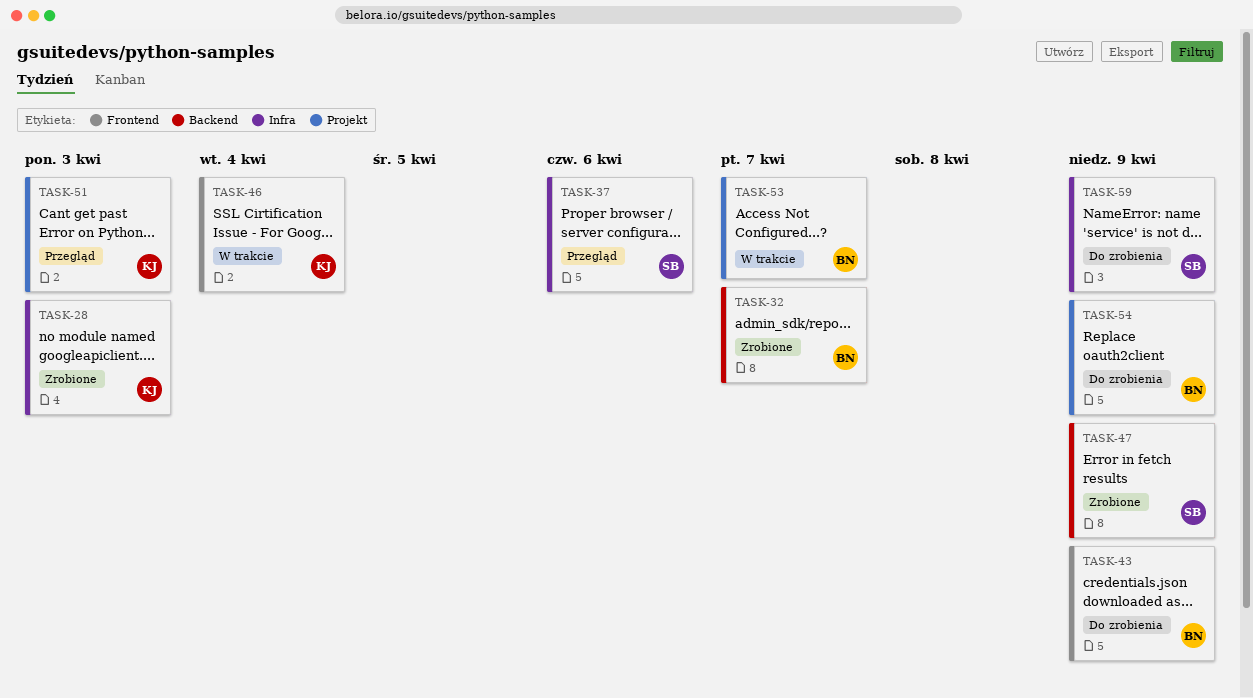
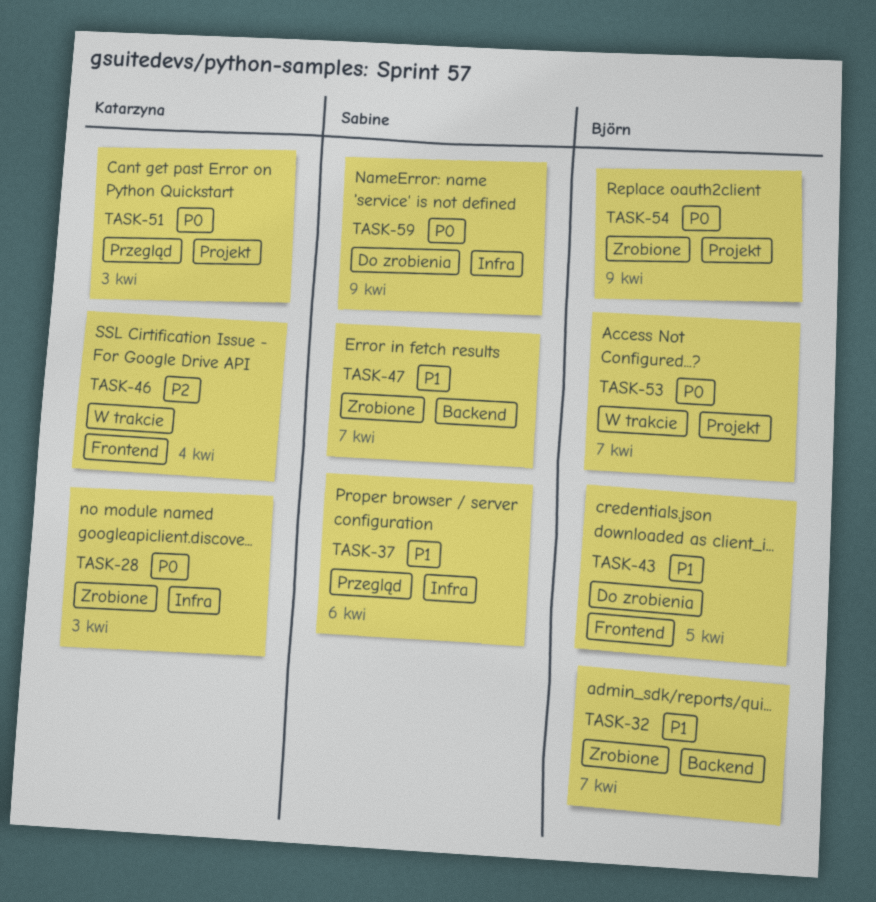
TASK-43, due: Apr 9 -> Apr 5
TASK-47, due: Apr 9 -> Apr 7
TASK-54, status: Do zrobienia -> Zrobione

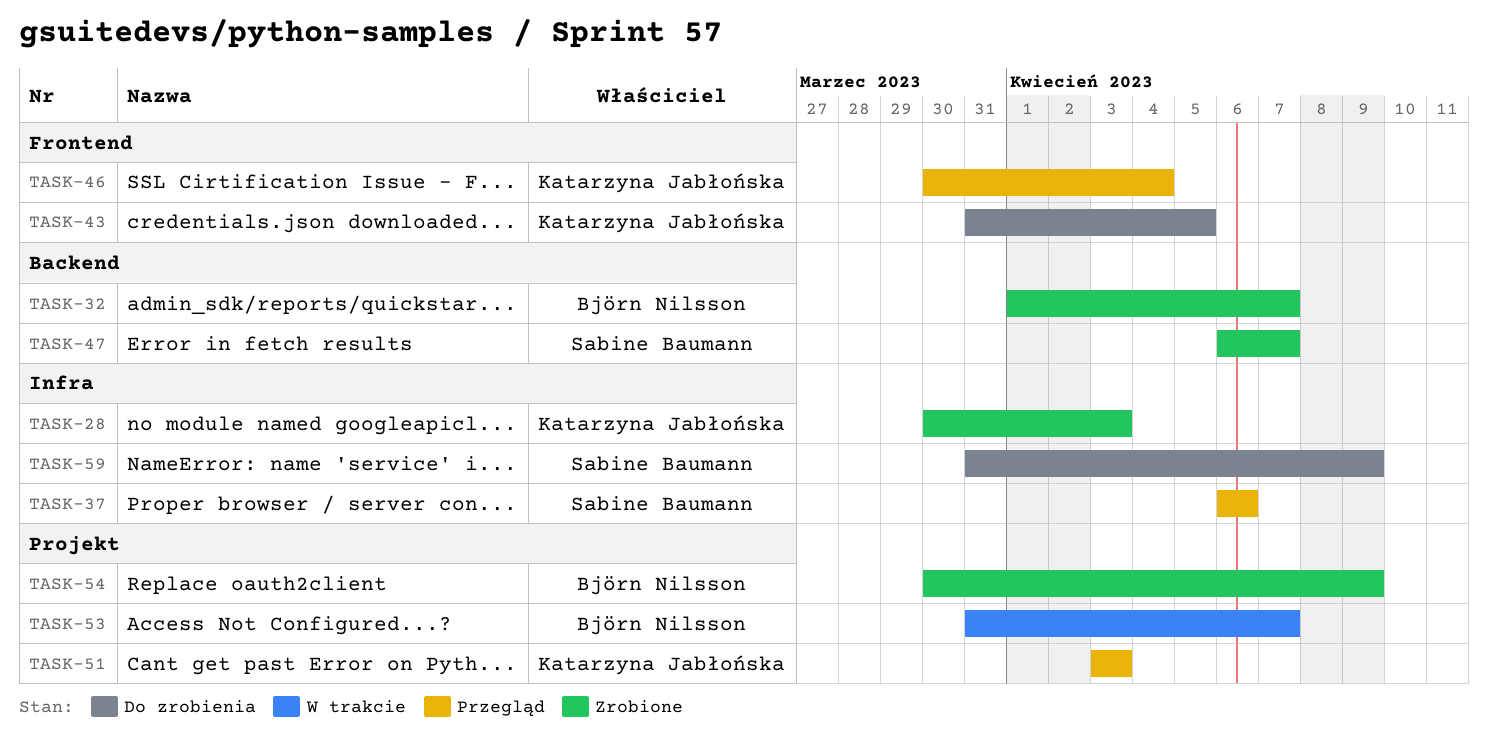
TASK-43, owner: Björn Nilsson -> Katarzyna Jabłońska
TASK-46, status: W trakcie -> Przegląd

